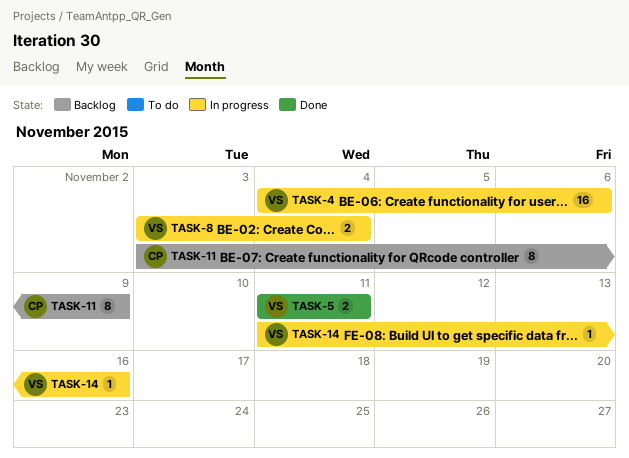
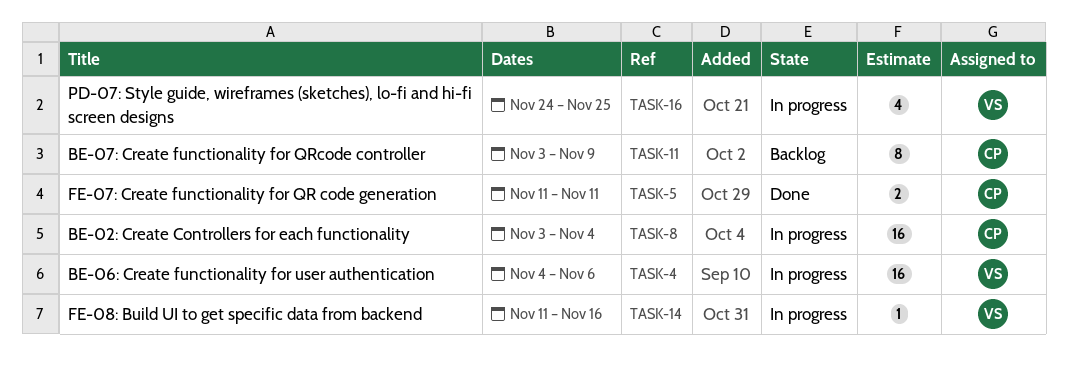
TASK-5, owner: VS -> CP
TASK-8, owner: VS -> CP
TASK-8, estimate: 2 -> 16
TASK-16: none -> present

